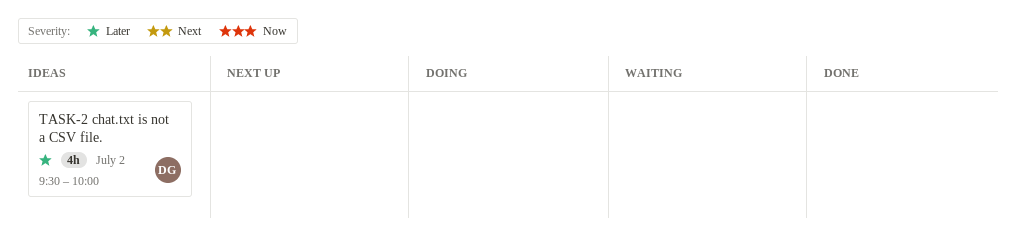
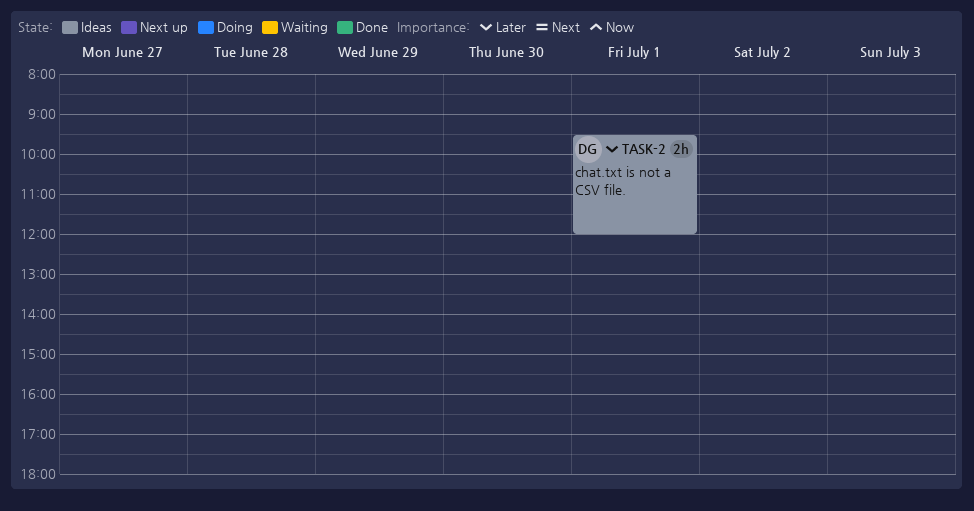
TASK-2, estimate: 4h -> 2h
TASK-2, day: Jul 2 -> Jul 1
TASK-2, ends: 10:00 -> 12:00

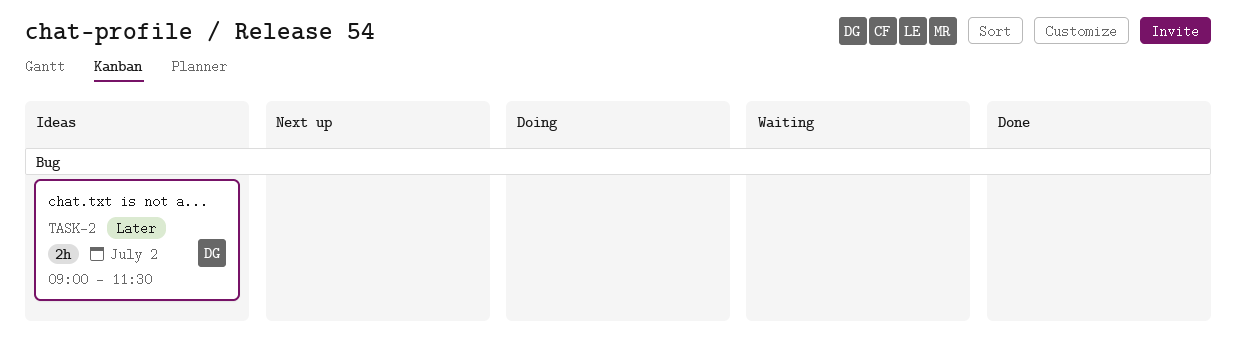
TASK-2, day: Jul 1 -> Jul 2
TASK-2, begins: 09:30 -> 09:00
TASK-2, ends: 12:00 -> 11:30

